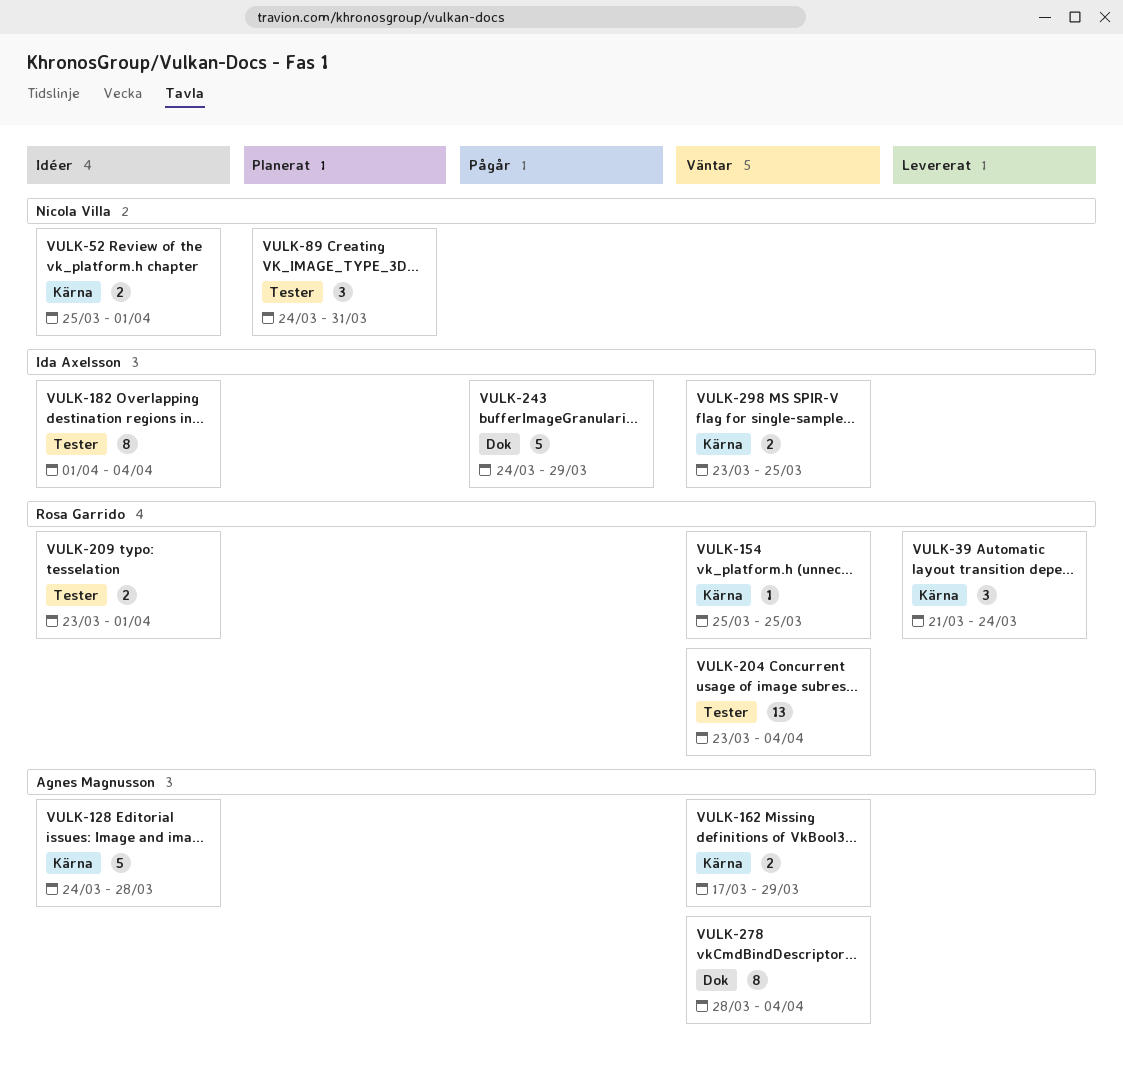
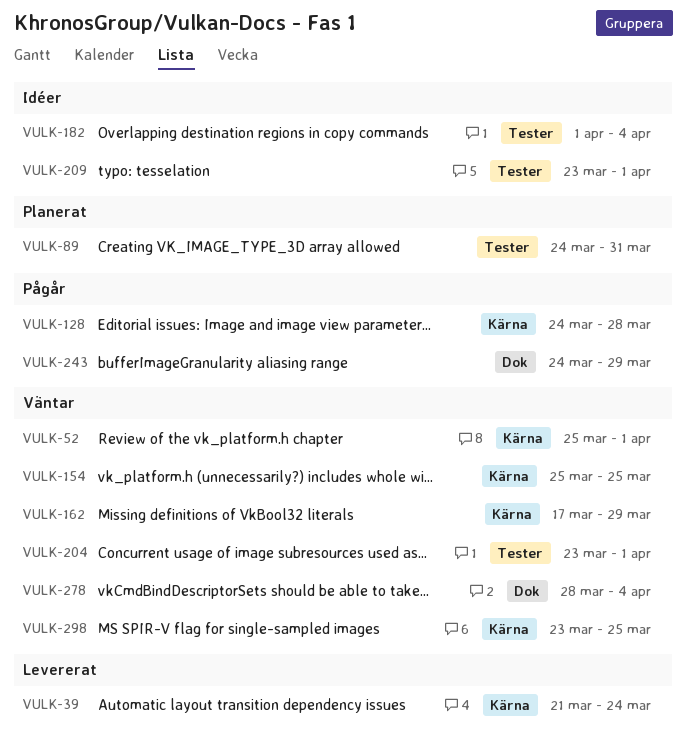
VULK-52, status: Idéer -> Väntar
VULK-128, status: Idéer -> Pågår
VULK-204, due: Apr 4 -> Apr 1

